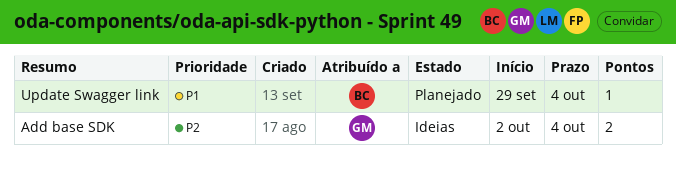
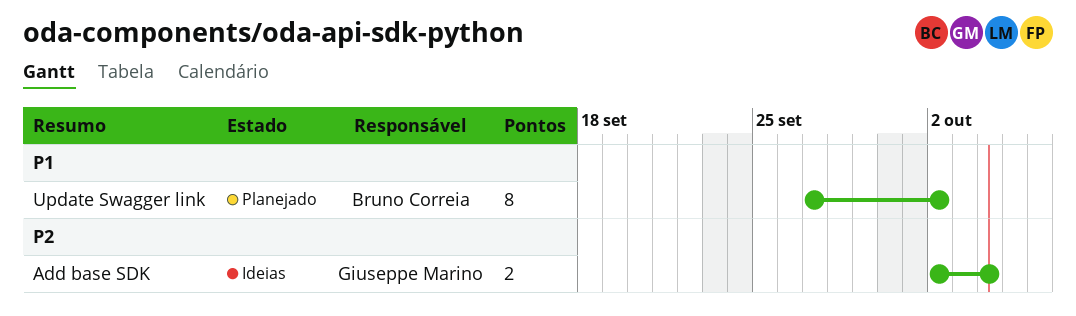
Update Swagger link, estimate: 1 -> 8
Update Swagger link, start: Sep 29 -> Sep 27
Update Swagger link, due: Oct 4 -> Oct 2

